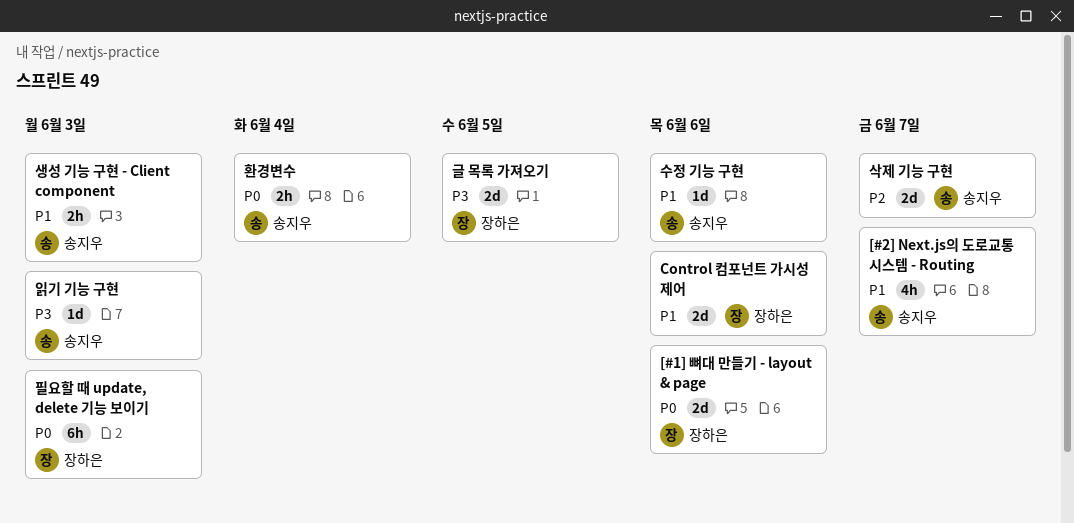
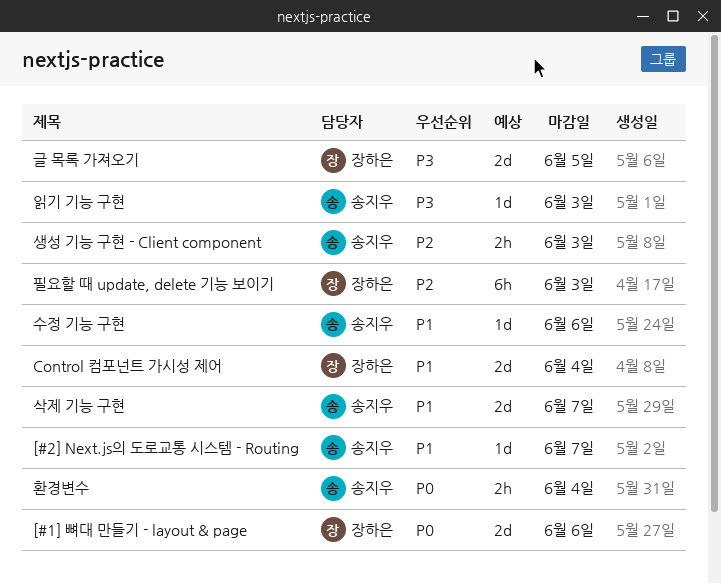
[#2] Next.js의 도로교통 시스템 - Routing, estimate: 4h -> 1d
Control 컴포넌트 가시성 제어, due: Jun 6 -> Jun 4
삭제 기능 구현, priority: P2 -> P1
생성 기능 구현 - Client component, priority: P1 -> P2
필요할 때 update, delete 기능 보이기, priority: P0 -> P2

